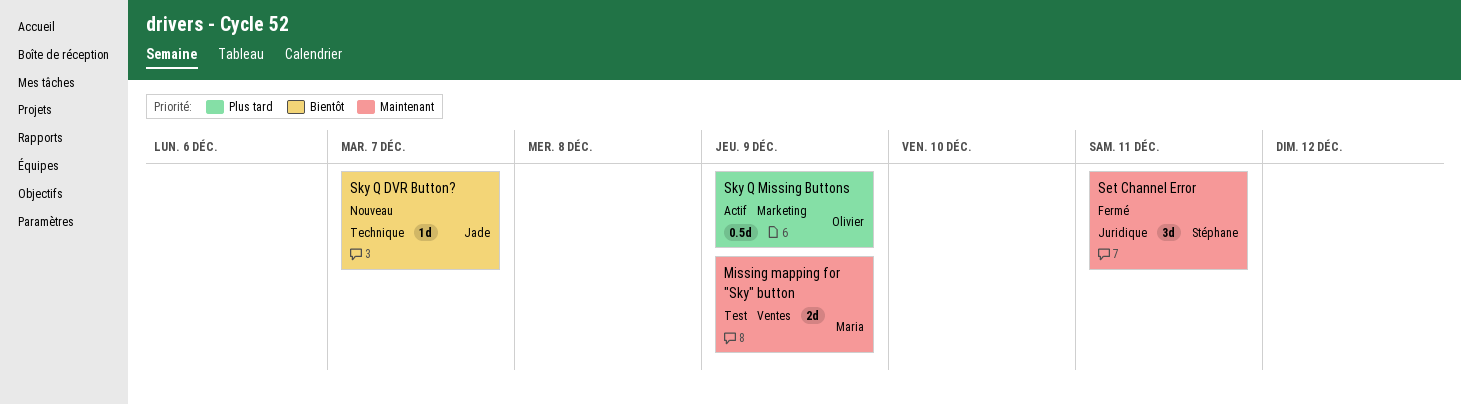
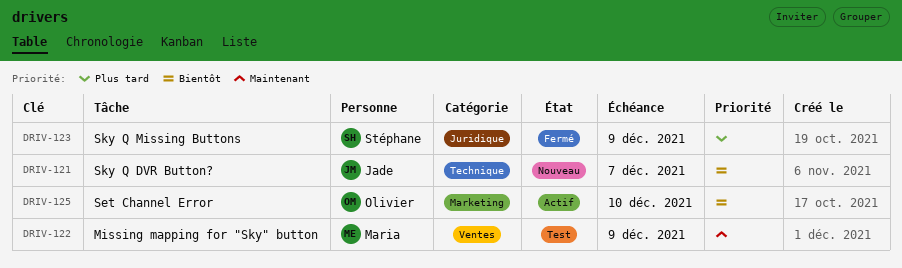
Set Channel Error, status: Fermé -> Actif
Set Channel Error, owner: Stéphane -> Olivier
Set Channel Error, priority: Maintenant -> Bientôt
Set Channel Error, label: Juridique -> Marketing
Set Channel Error, due: Dec 11 -> Dec 10
Sky Q Missing Buttons, status: Actif -> Fermé
Sky Q Missing Buttons, owner: Olivier -> Stéphane
Sky Q Missing Buttons, label: Marketing -> Juridique

